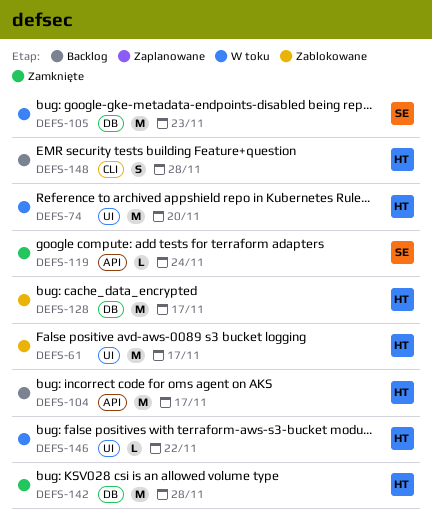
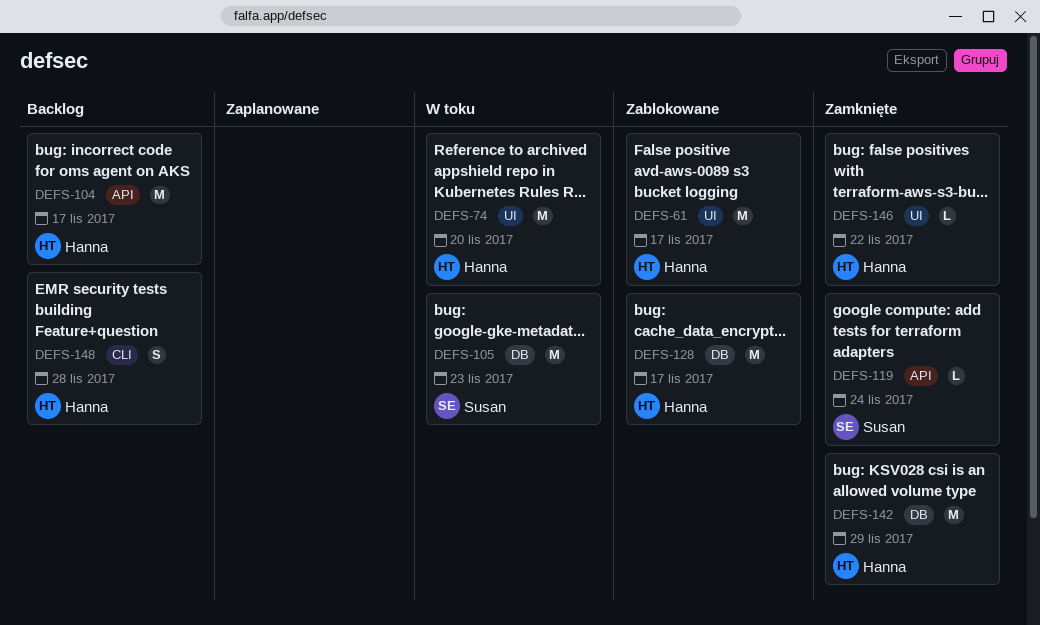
DEFS-142, due: Nov 28 -> Nov 29
DEFS-146, status: W toku -> Zamknięte

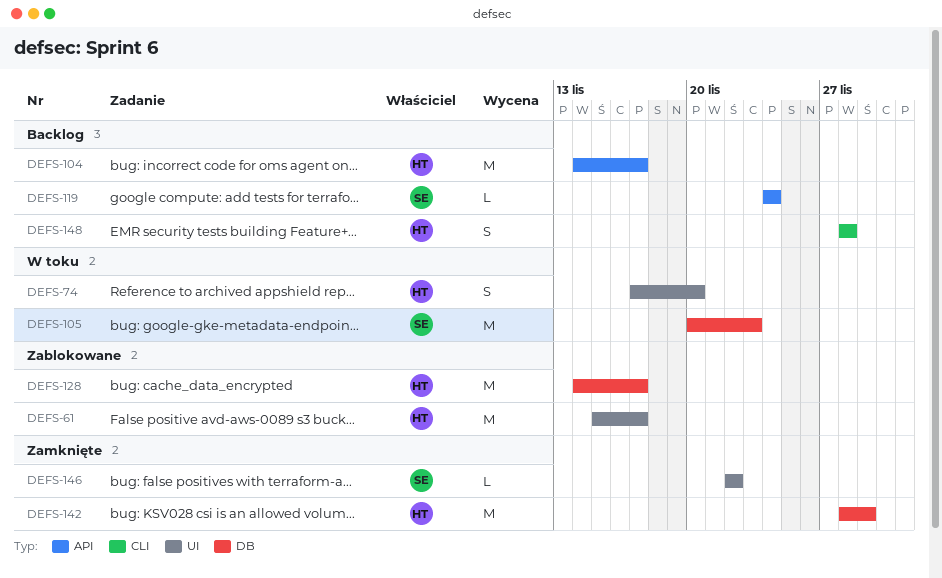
DEFS-74, estimate: M -> S
DEFS-119, status: Zamknięte -> Backlog
DEFS-146, owner: Hanna -> Susan

